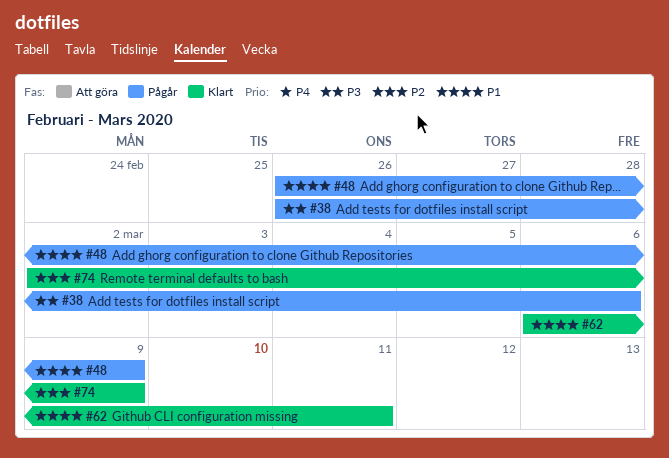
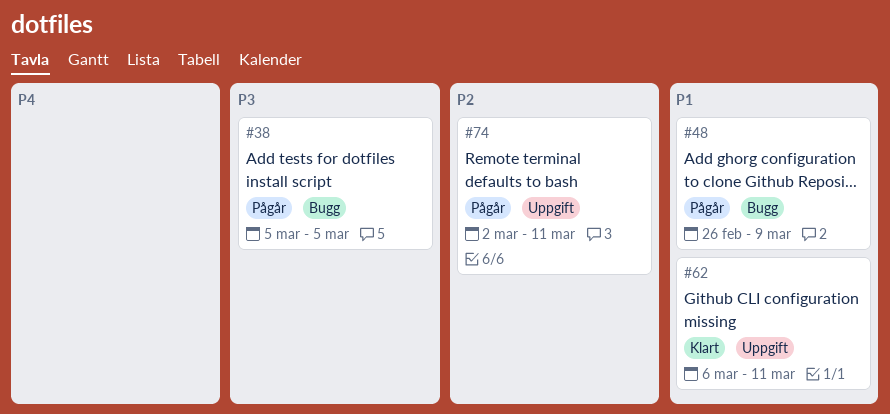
#38, start: Feb 26 -> Mar 5
#38, due: Mar 6 -> Mar 5
#74, status: Klart -> Pågår
#74, due: Mar 9 -> Mar 11

